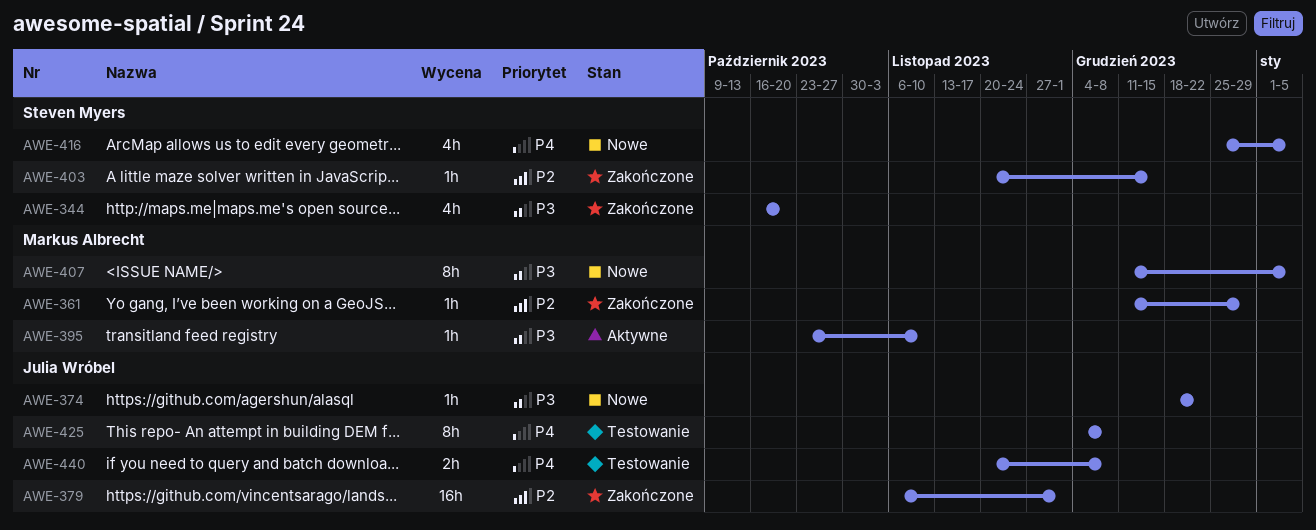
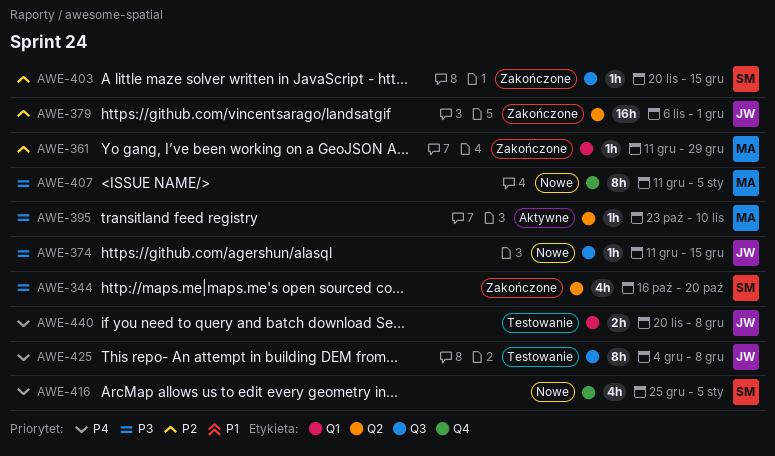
AWE-374, start: Dec 18 -> Dec 11
AWE-374, due: Dec 22 -> Dec 15

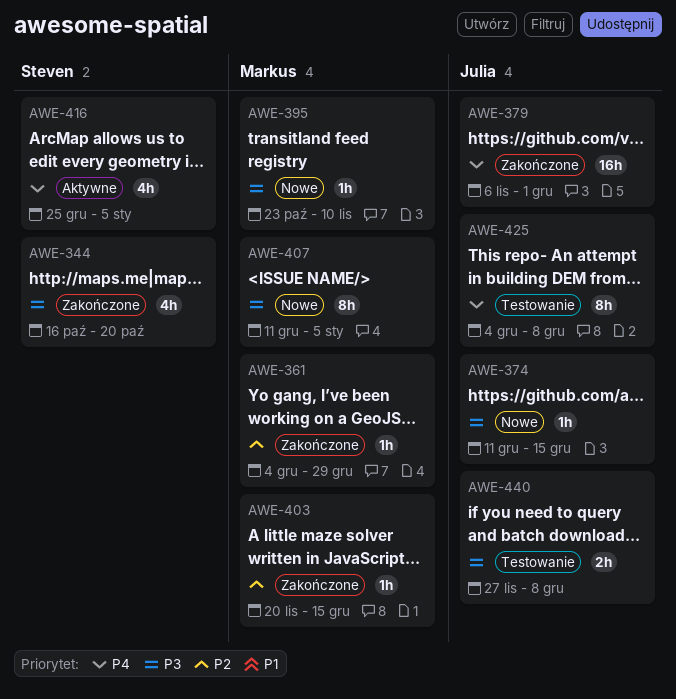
AWE-361, start: Dec 11 -> Dec 4
AWE-379, priority: P2 -> P4
AWE-395, status: Aktywne -> Nowe
AWE-403, owner: Steven -> Markus
AWE-416, status: Nowe -> Aktywne
AWE-440, priority: P4 -> P3
AWE-440, start: Nov 20 -> Nov 27

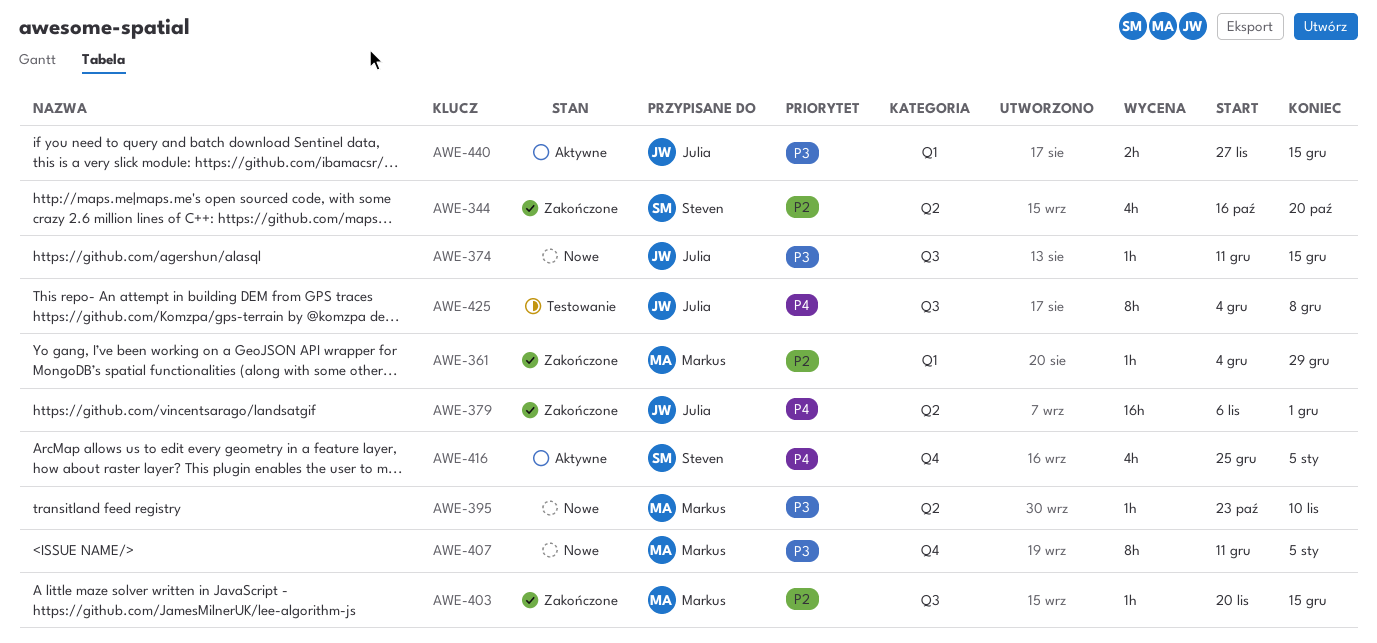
AWE-344, priority: P3 -> P2
AWE-440, status: Testowanie -> Aktywne
AWE-440, due: Dec 8 -> Dec 15

